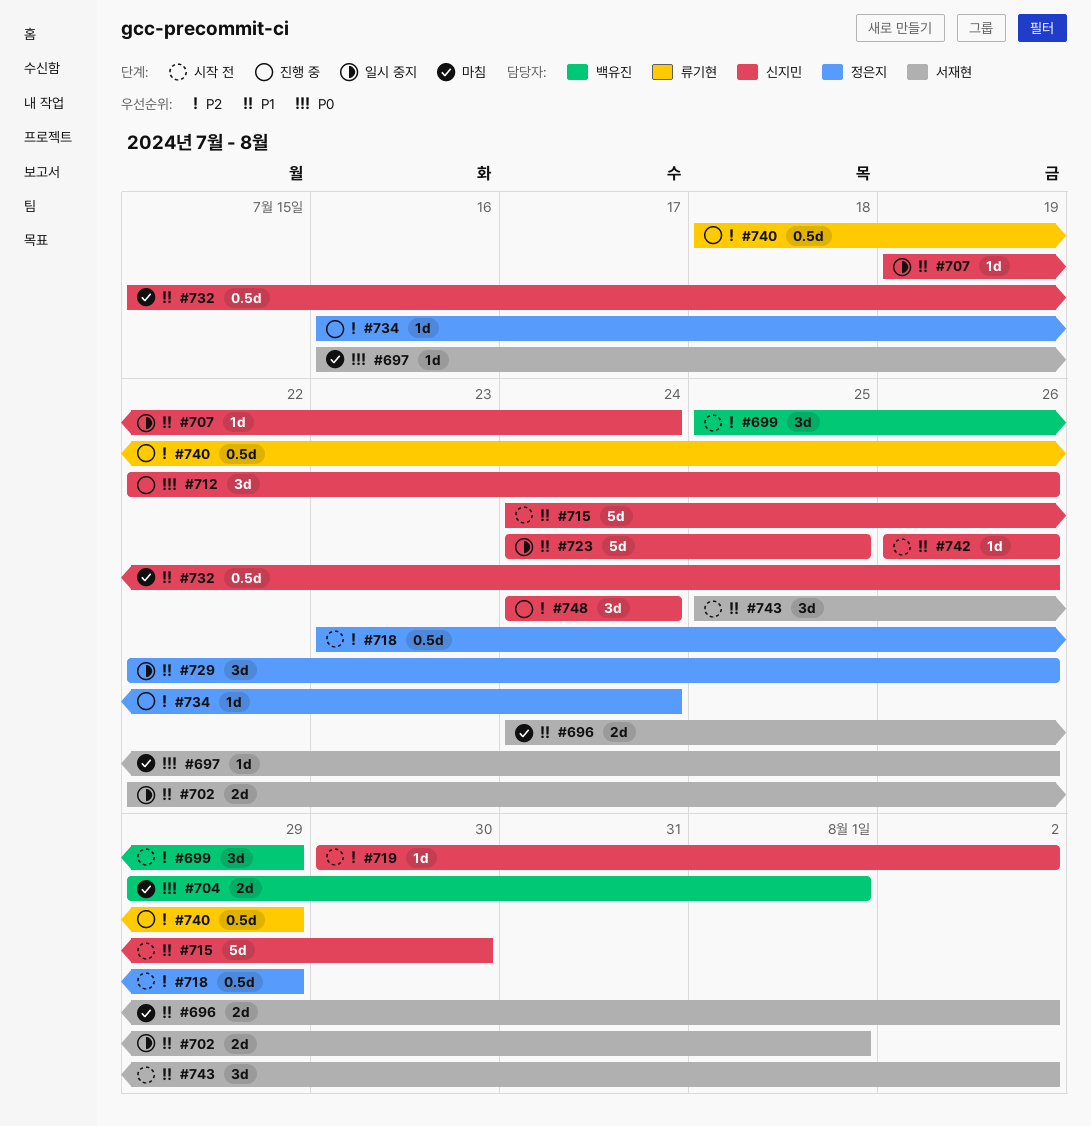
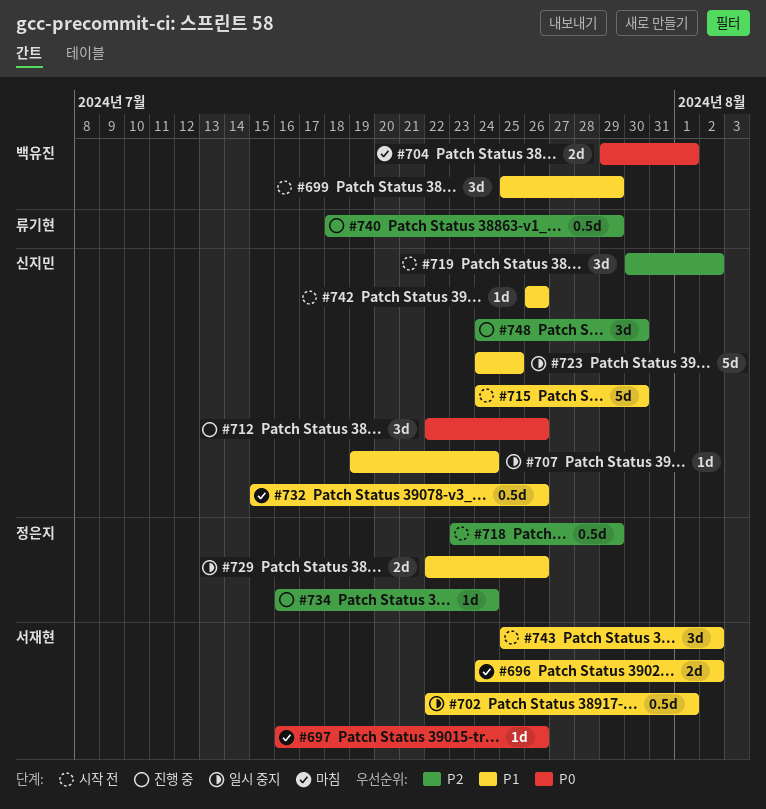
#699, priority: P2 -> P1
#702, estimate: 2d -> 0.5d
#719, estimate: 1d -> 3d
#729, estimate: 3d -> 2d
#748, due: Jul 24 -> Jul 30

